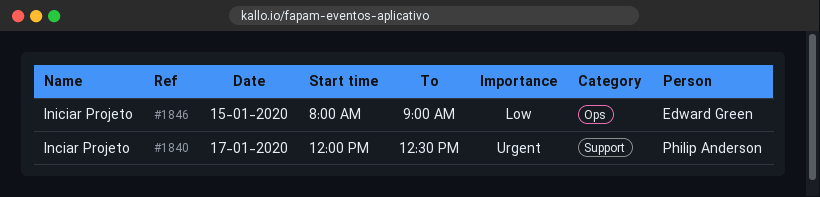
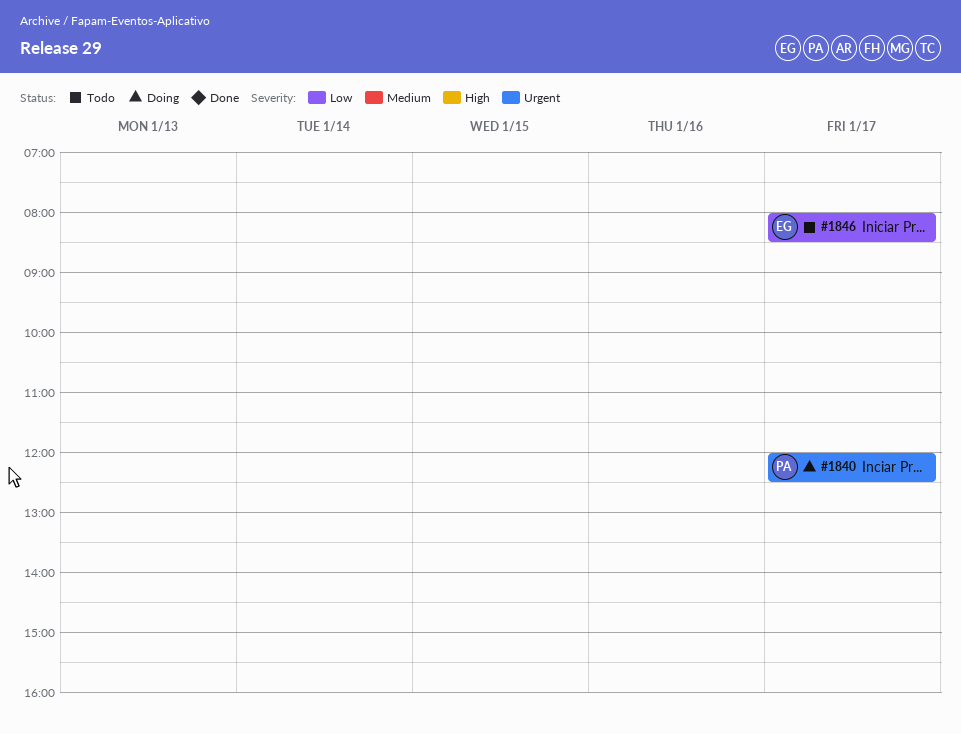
#1846, day: Jan 15 -> Jan 17
#1846, ends: 09:00 -> 08:30

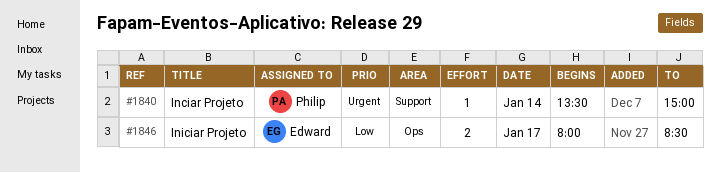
#1840, day: Jan 17 -> Jan 14
#1840, begins: 12:00 -> 13:30
#1840, ends: 12:30 -> 15:00

